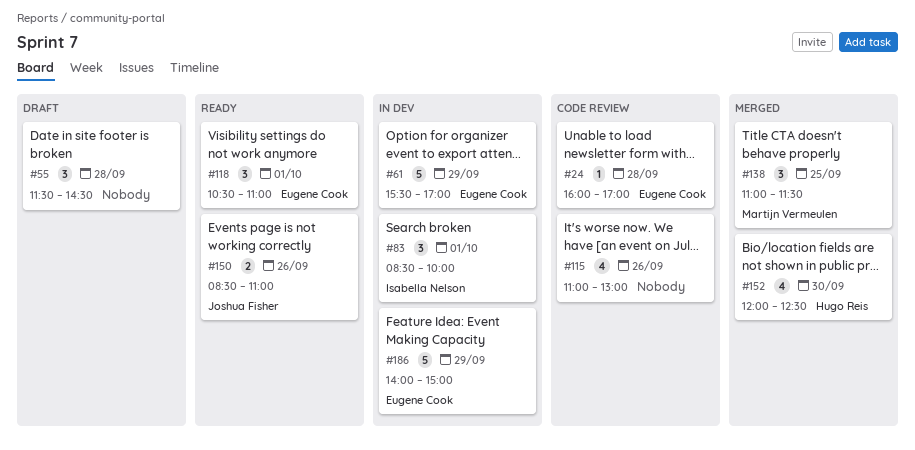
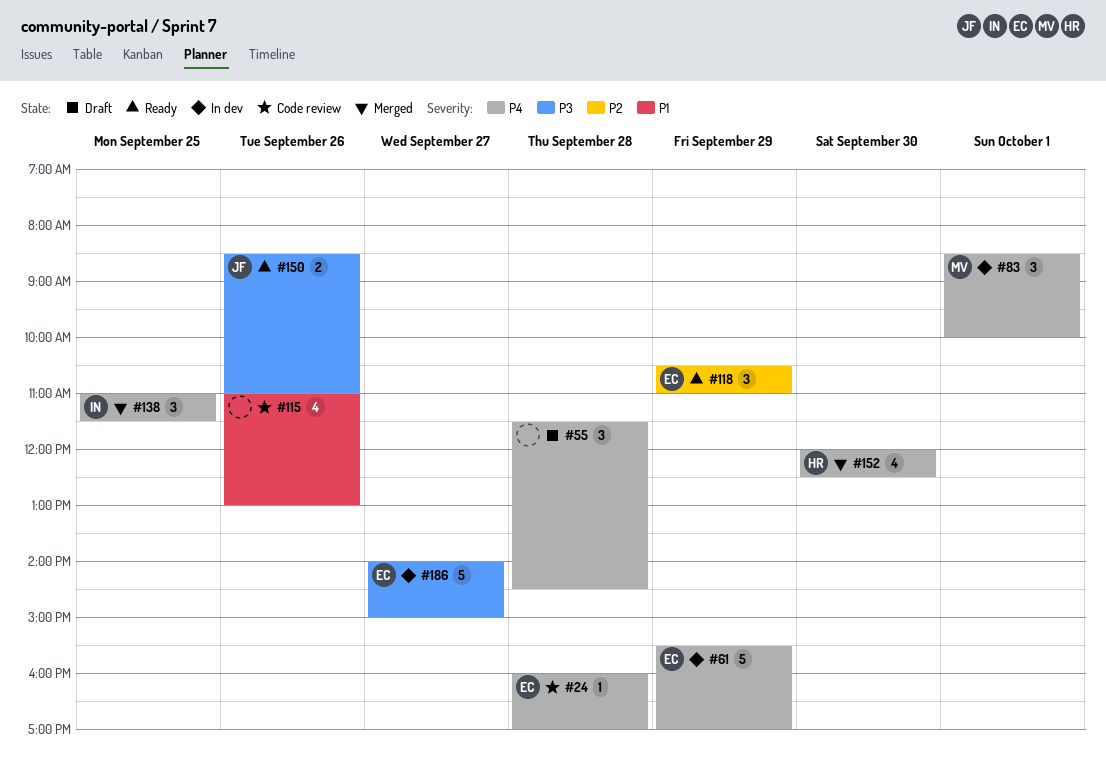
#83, owner: Isabella Nelson -> Martijn Vermeulen
#118, day: Oct 1 -> Sep 29
#138, owner: Martijn Vermeulen -> Isabella Nelson
#186, day: Sep 29 -> Sep 27

